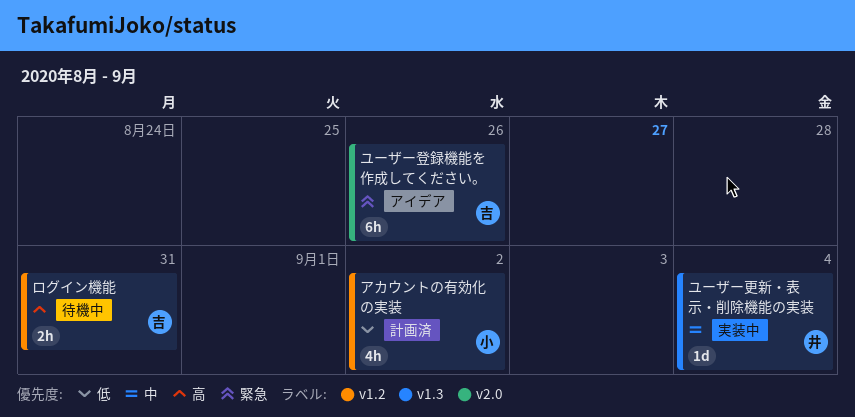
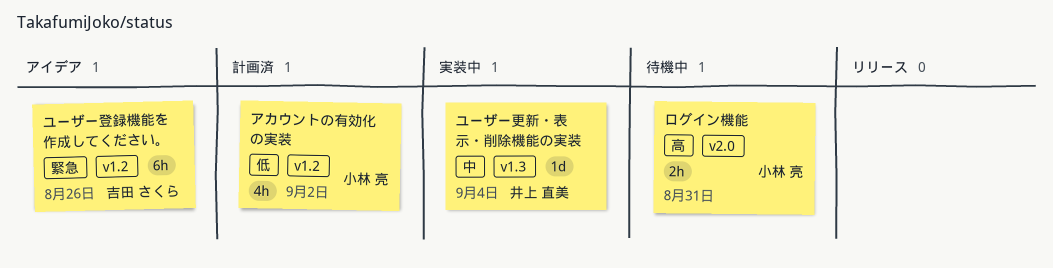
ユーザー登録機能を作成してください。, label: v2.0 -> v1.2
ログイン機能, owner: 吉田 さくら -> 小林 亮
ログイン機能, label: v1.2 -> v2.0

